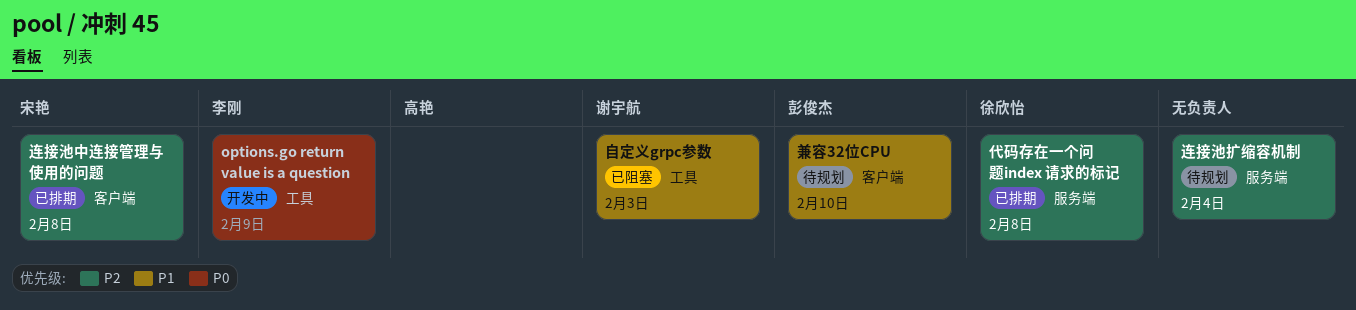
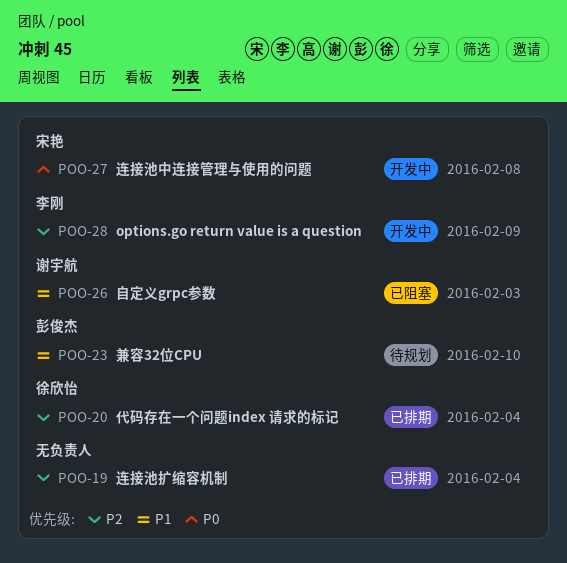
options.go return value is a question, priority: P0 -> P2
代码存在一个问题index 请求的标记, due: Feb 8 -> Feb 4
连接池中连接管理与使用的问题, status: 已排期 -> 开发中
连接池中连接管理与使用的问题, priority: P2 -> P0
连接池扩缩容机制, status: 待规划 -> 已排期

